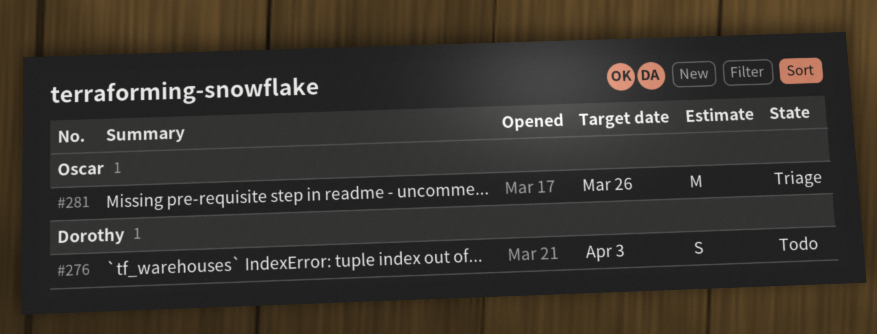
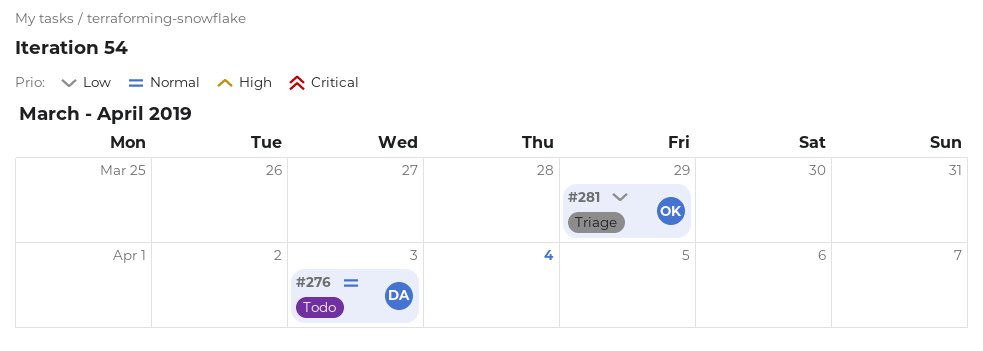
#281, due: Mar 26 -> Mar 29

